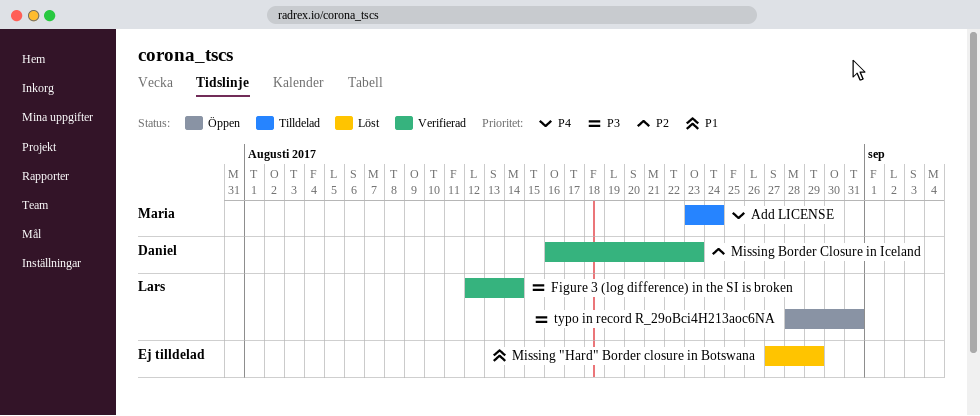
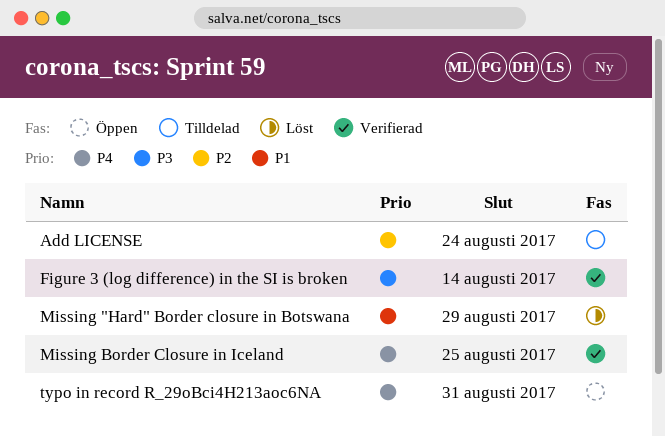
Add LICENSE, priority: P4 -> P2
Missing Border Closure in Iceland, priority: P2 -> P4
Missing Border Closure in Iceland, due: Aug 23 -> Aug 25
typo in record R_29oBci4H213aoc6NA, priority: P3 -> P4

